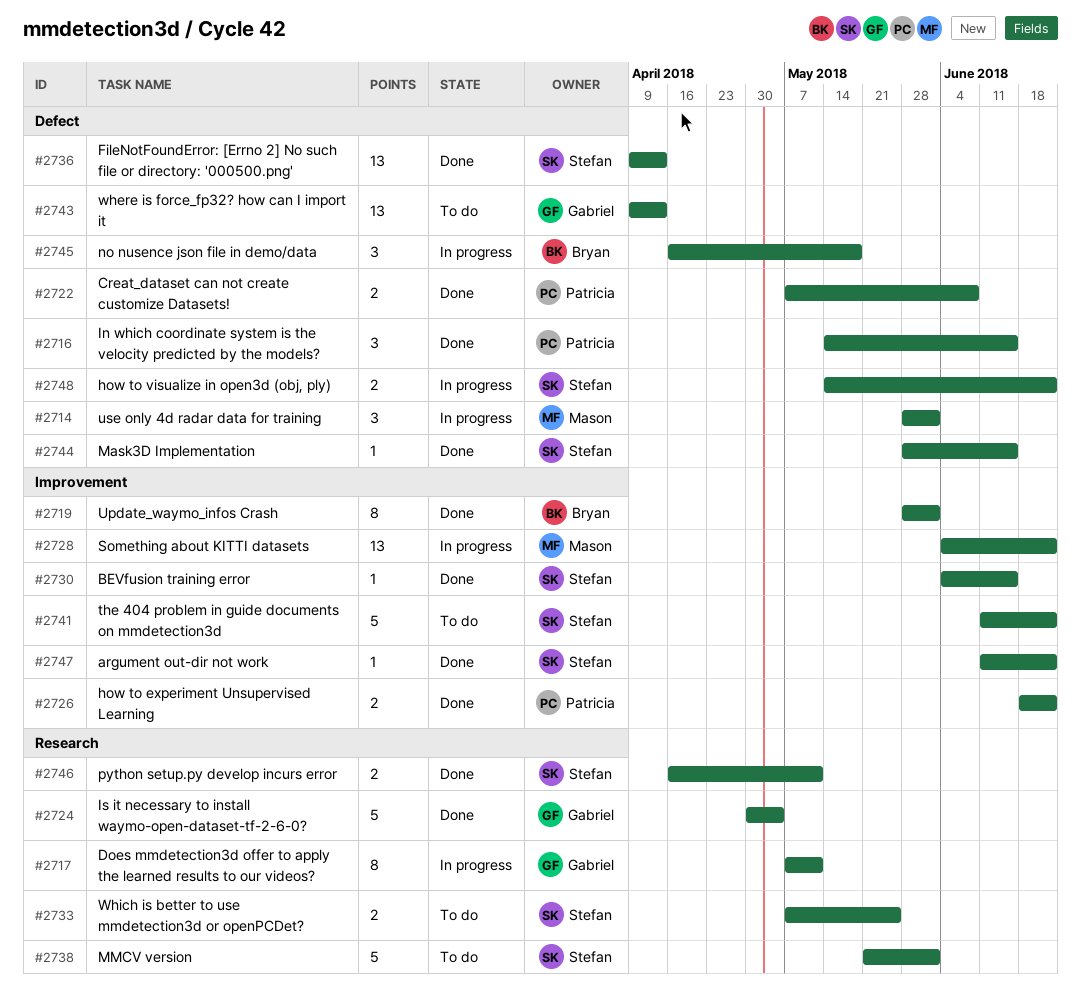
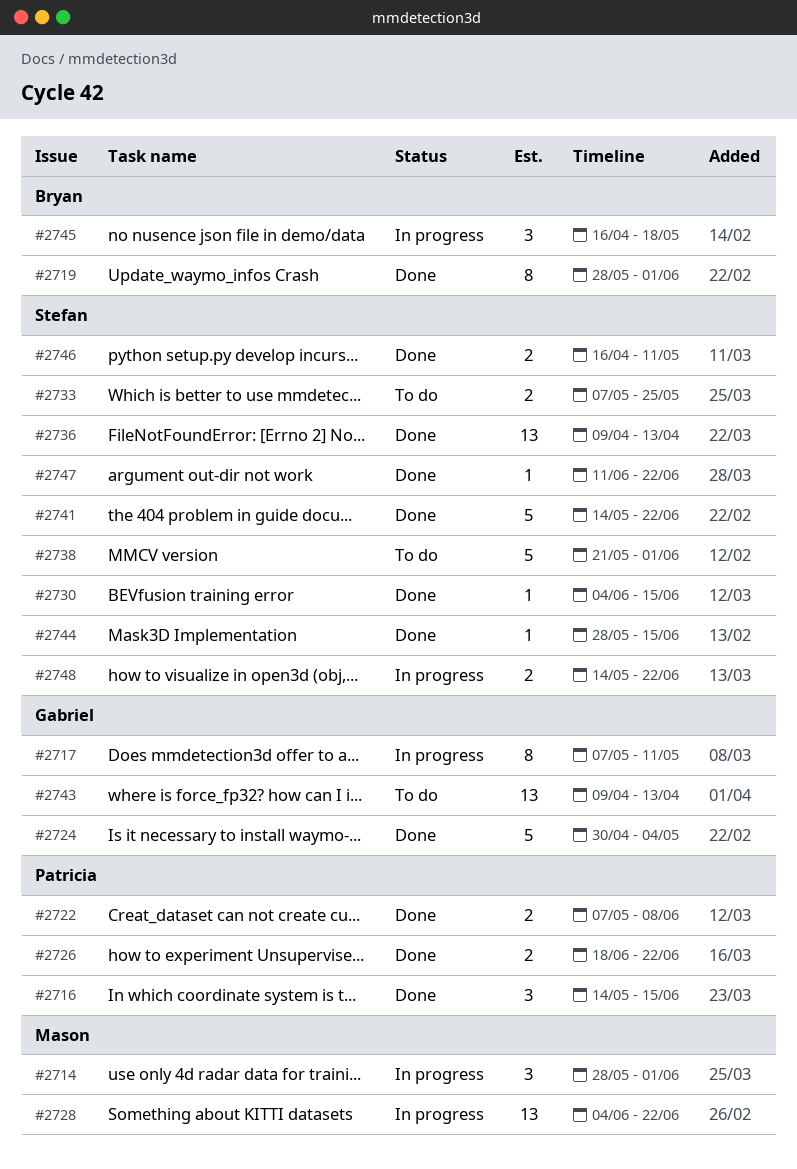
#2741, status: To do -> Done
#2741, start: Jun 11 -> May 14

